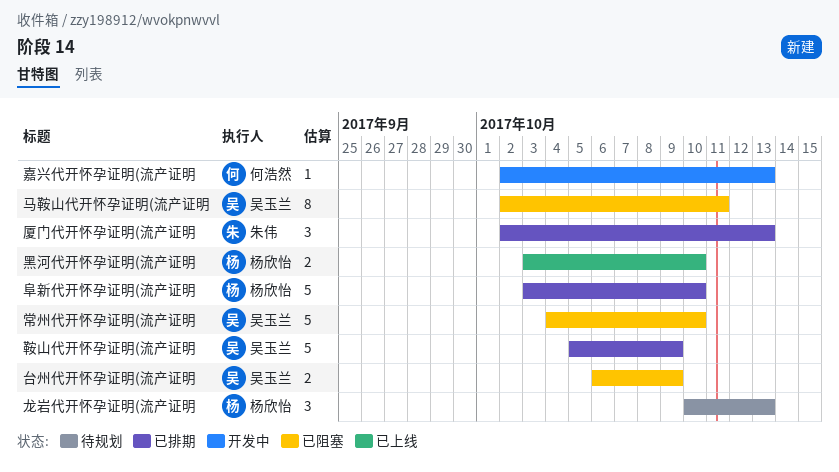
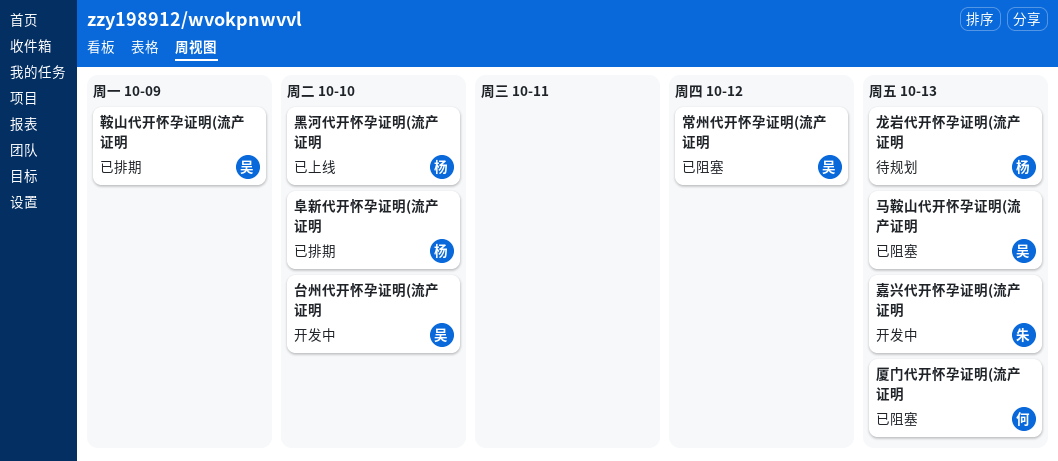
厦门代开怀孕证明(流产证明, status: 已排期 -> 已阻塞
厦门代开怀孕证明(流产证明, owner: 朱伟 -> 何浩然
台州代开怀孕证明(流产证明, status: 已阻塞 -> 开发中
台州代开怀孕证明(流产证明, due: Oct 9 -> Oct 10
嘉兴代开怀孕证明(流产证明, owner: 何浩然 -> 朱伟
常州代开怀孕证明(流产证明, due: Oct 10 -> Oct 12
马鞍山代开怀孕证明(流产证明, due: Oct 11 -> Oct 13

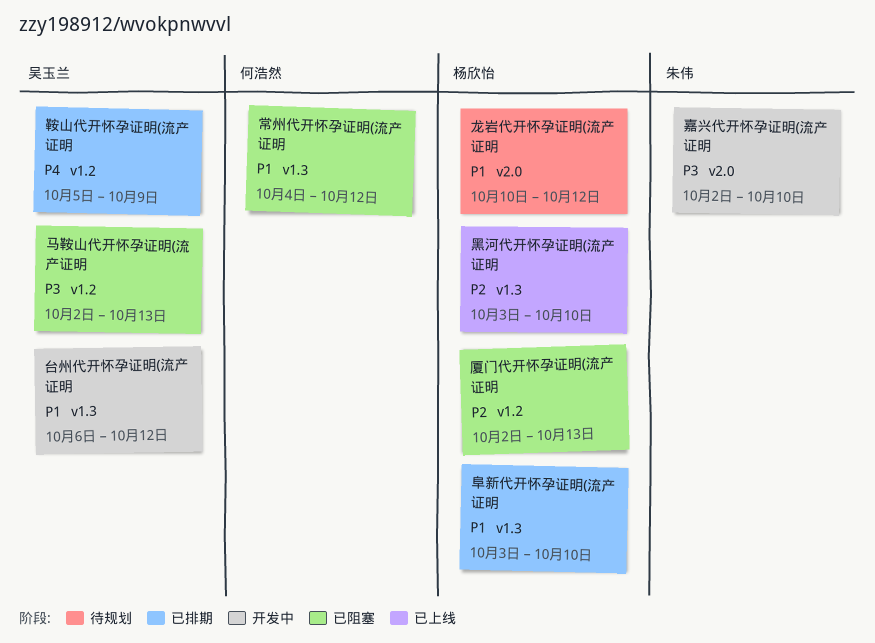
厦门代开怀孕证明(流产证明, owner: 何浩然 -> 杨欣怡
台州代开怀孕证明(流产证明, due: Oct 10 -> Oct 12
嘉兴代开怀孕证明(流产证明, due: Oct 13 -> Oct 10
常州代开怀孕证明(流产证明, owner: 吴玉兰 -> 何浩然
龙岩代开怀孕证明(流产证明, due: Oct 13 -> Oct 12

